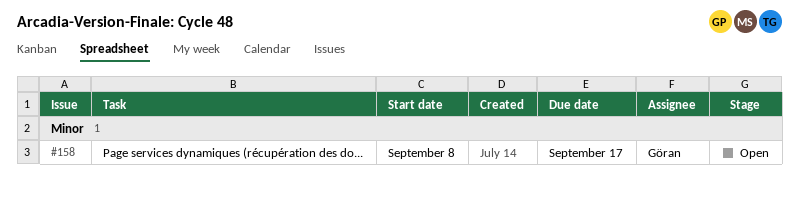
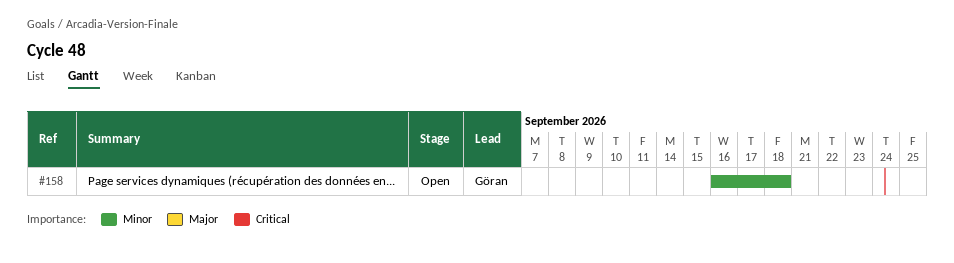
#158, start: Sep 8 -> Sep 16
#158, due: Sep 17 -> Sep 18

